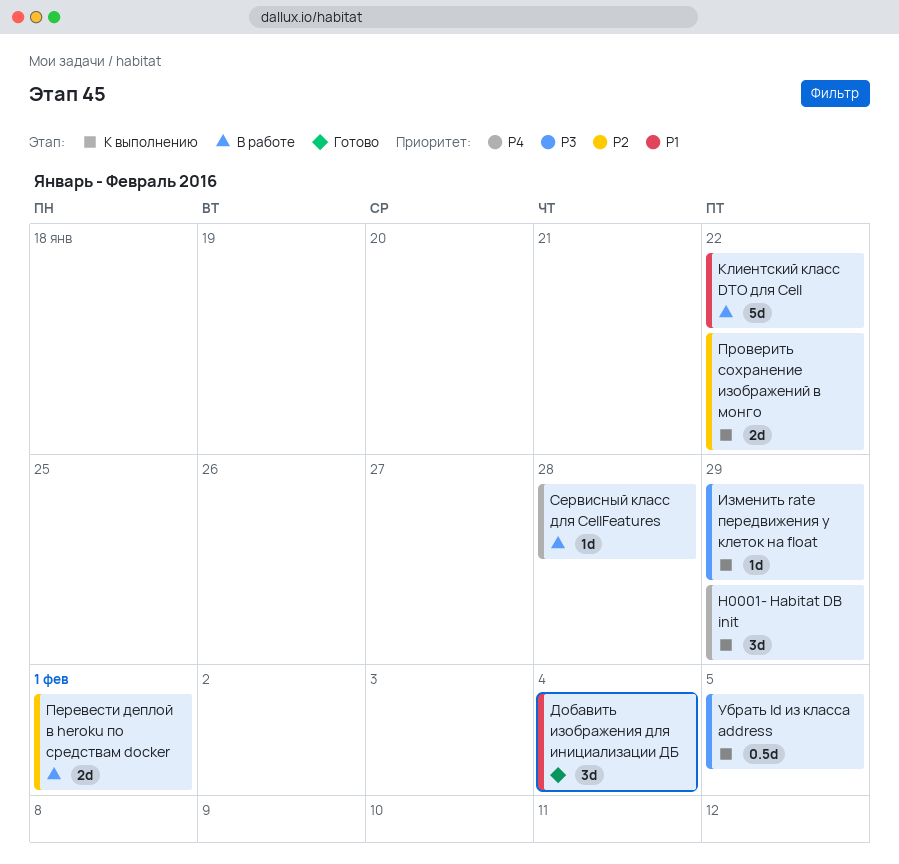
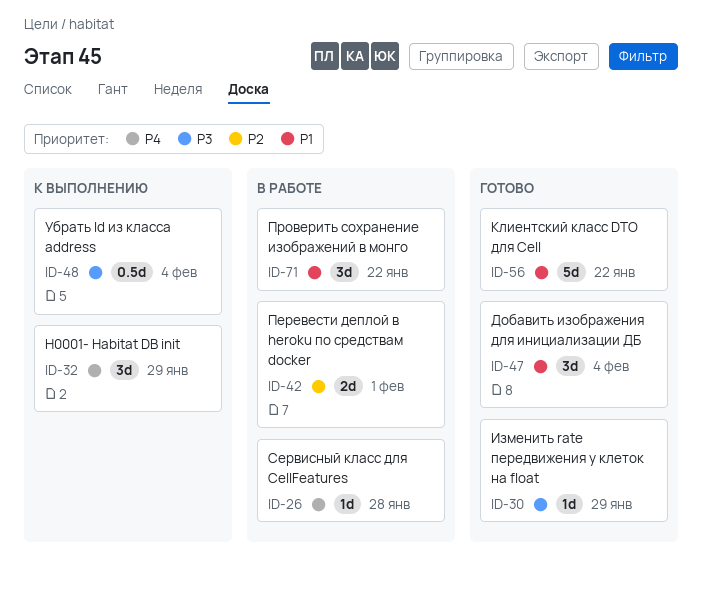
Изменить rate передвижения у клеток на float, status: К выполнению -> Готово
Клиентский класс DTO для Cell, status: В работе -> Готово
Проверить сохранение изображений в монго, status: К выполнению -> В работе
Проверить сохранение изображений в монго, priority: P2 -> P1
Проверить сохранение изображений в монго, estimate: 2d -> 3d
Убрать Id из класса address, due: Feb 5 -> Feb 4

